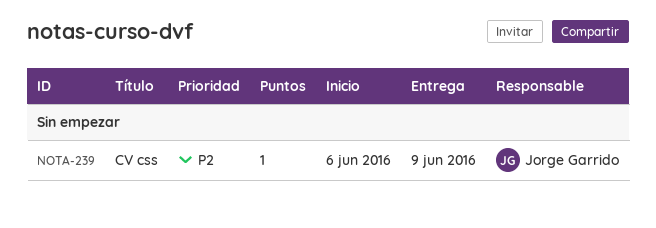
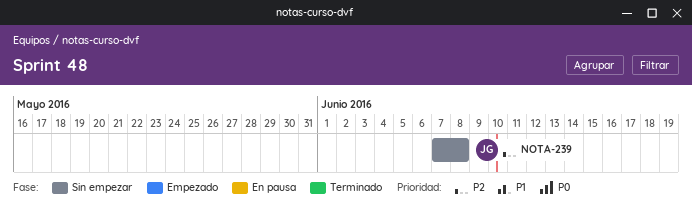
NOTA-239, start: Jun 6 -> Jun 7
NOTA-239, due: Jun 9 -> Jun 8

